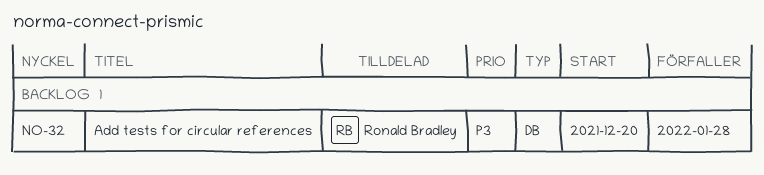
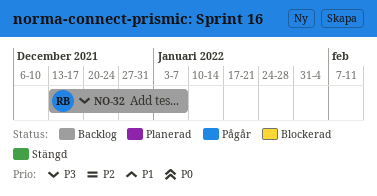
NO-32, start: Dec 20 -> Dec 13
NO-32, due: Jan 28 -> Jan 7

